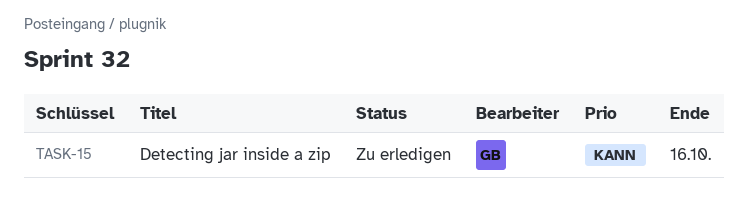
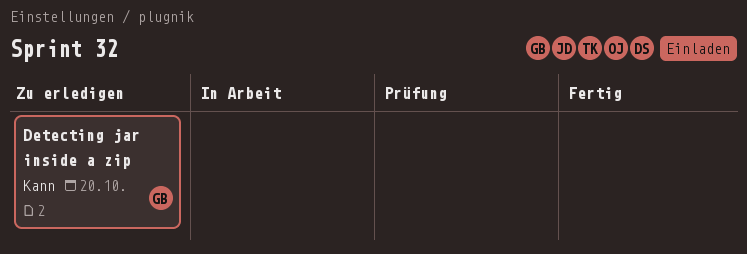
Detecting jar inside a zip, due: Oct 16 -> Oct 20

